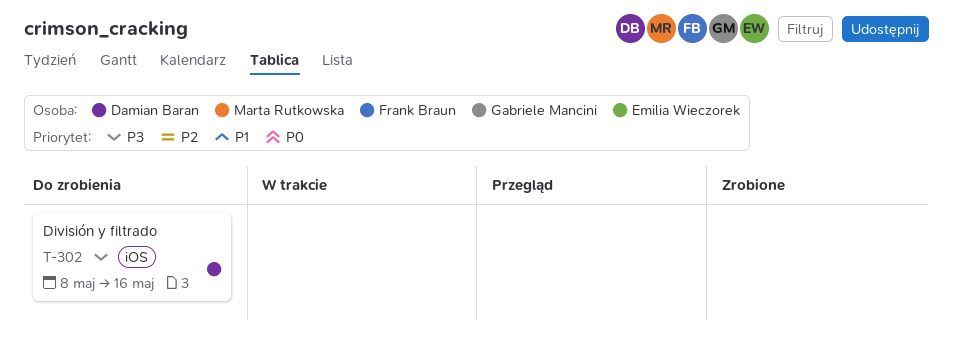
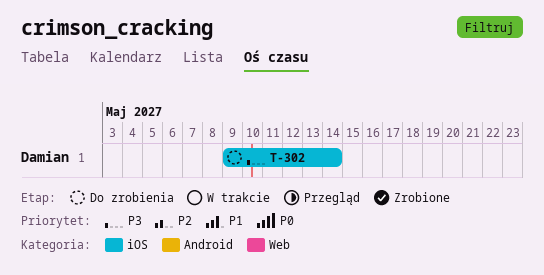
T-302, start: May 8 -> May 9
T-302, due: May 16 -> May 14

